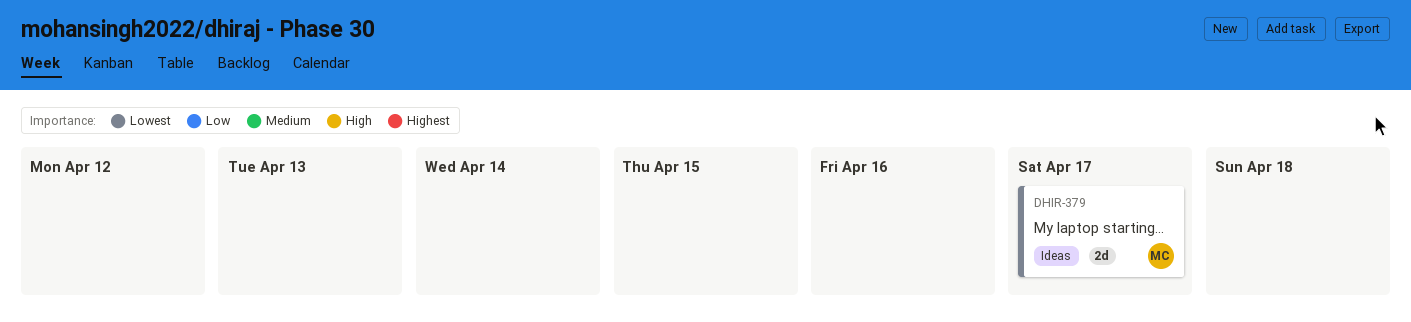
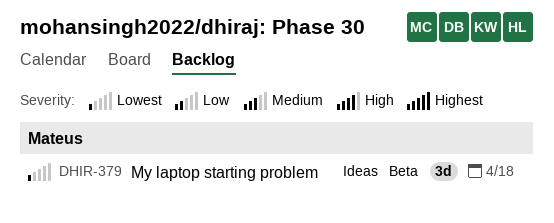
DHIR-379, estimate: 2d -> 3d
DHIR-379, due: Apr 17 -> Apr 18

